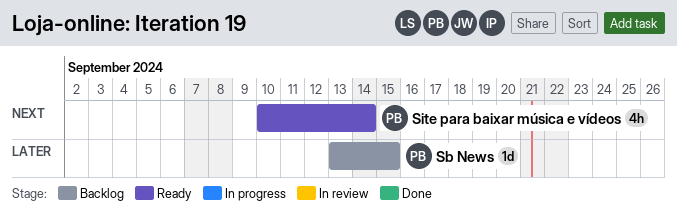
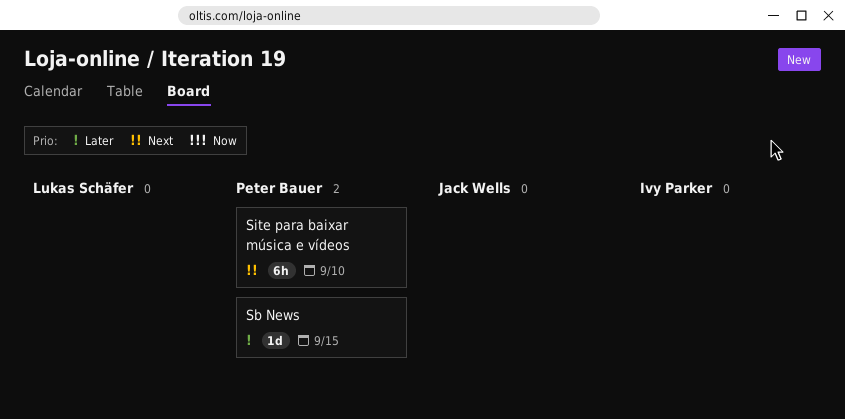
Site para baixar música e vídeos, estimate: 4h -> 6h
Site para baixar música e vídeos, due: Sep 14 -> Sep 10

